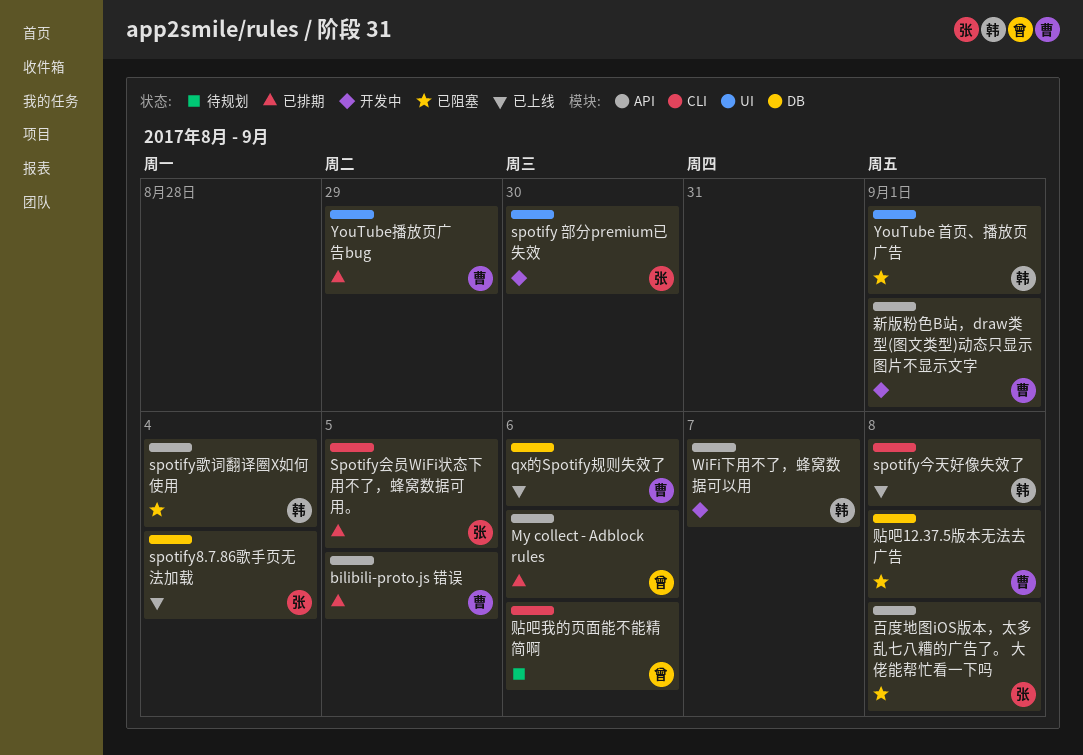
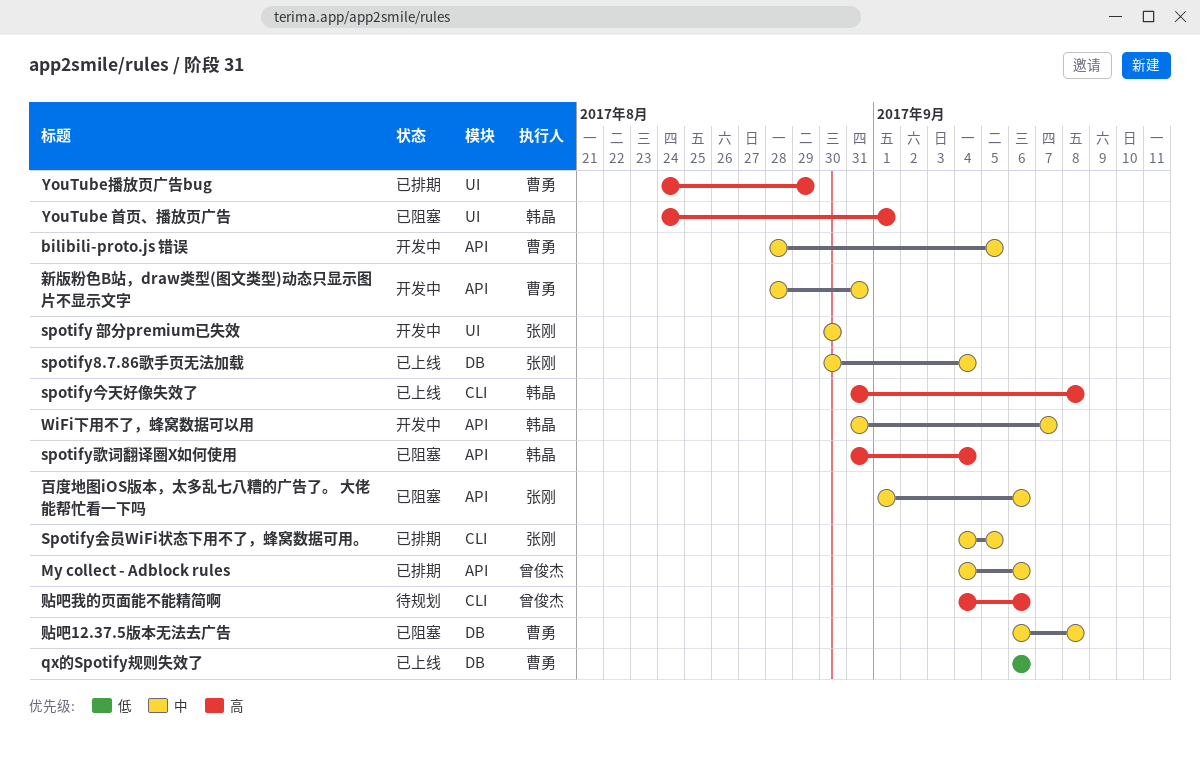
bilibili-proto.js 错误, status: 已排期 -> 开发中
新版粉色B站，draw类型(图文类型)动态只显示图片不显示文字, due: Sep 1 -> Aug 31
百度地图iOS版本，太多乱七八糟的广告了。 大佬能帮忙看一下吗, due: Sep 8 -> Sep 6

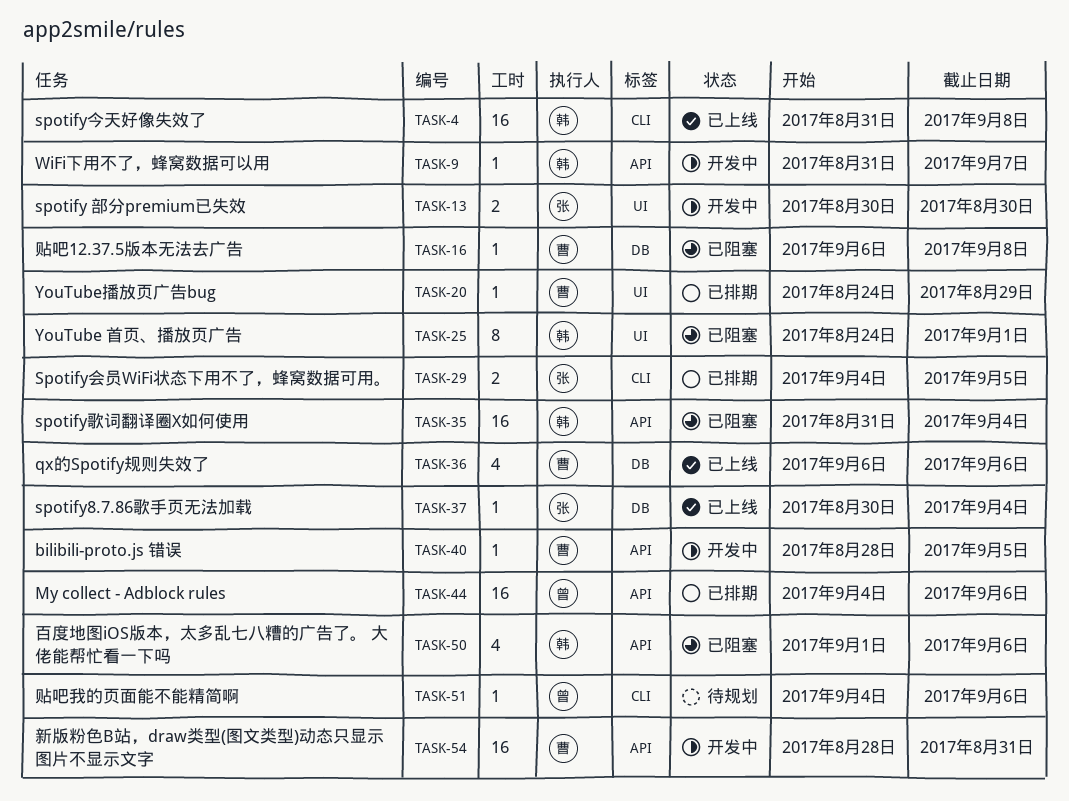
百度地图iOS版本，太多乱七八糟的广告了。 大佬能帮忙看一下吗, owner: 张刚 -> 韩晶

